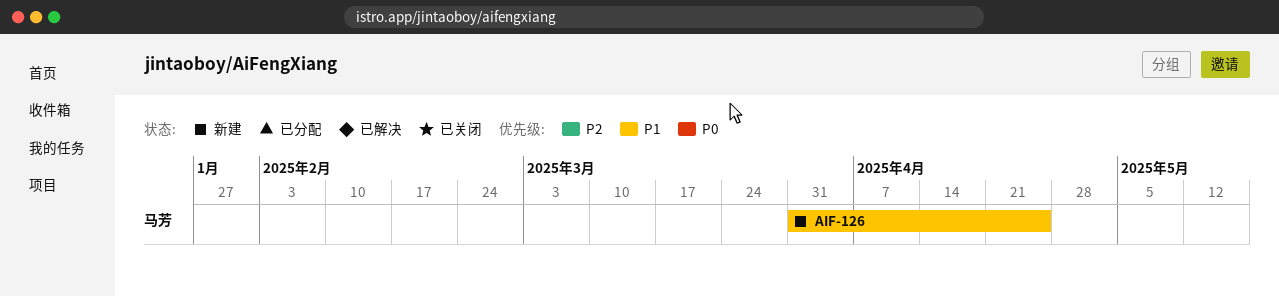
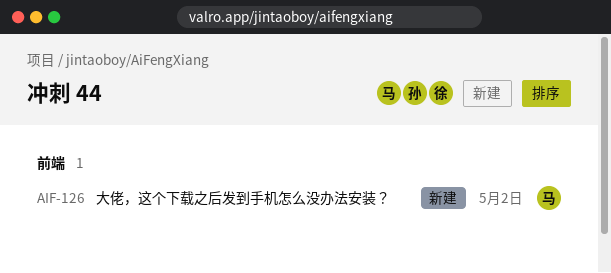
AIF-126, due: Apr 25 -> May 2

